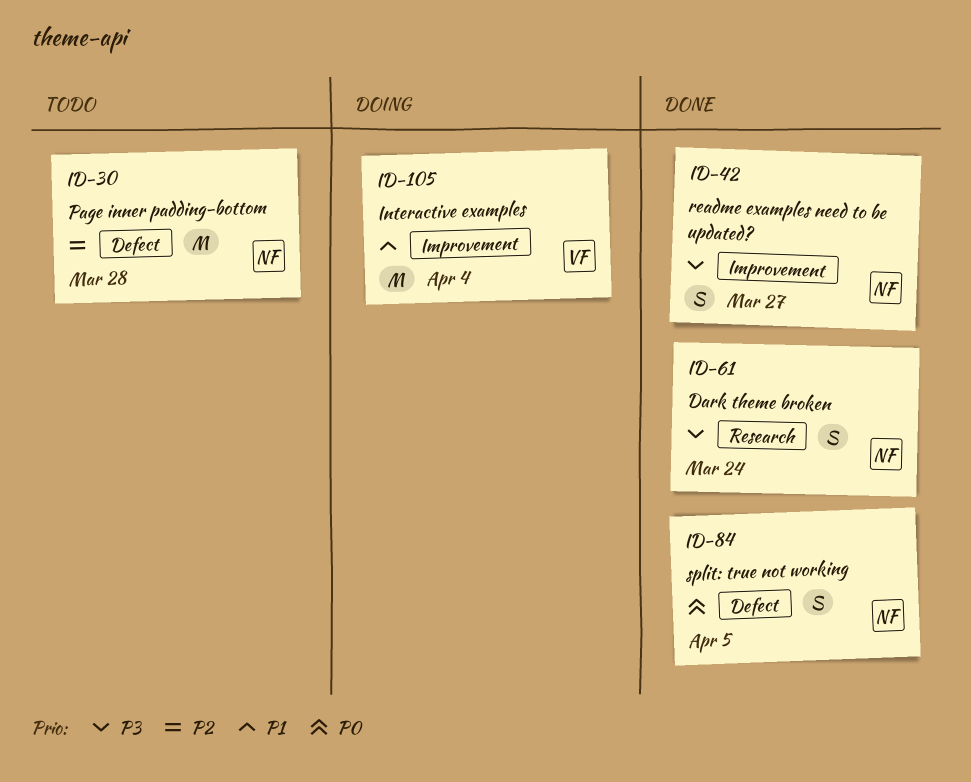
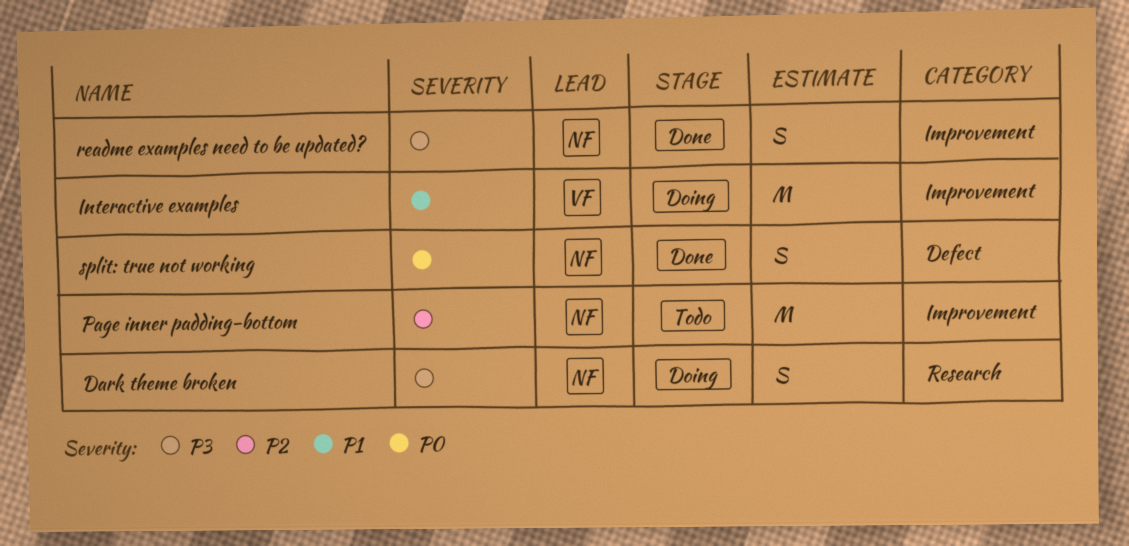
Dark theme broken, status: Done -> Doing
Page inner padding-bottom, label: Defect -> Improvement

